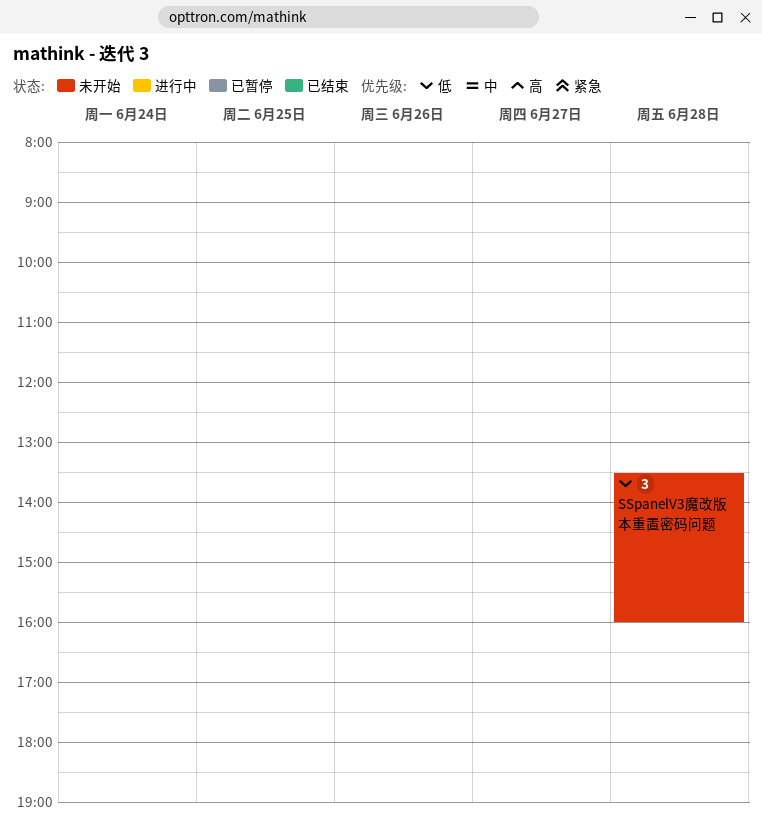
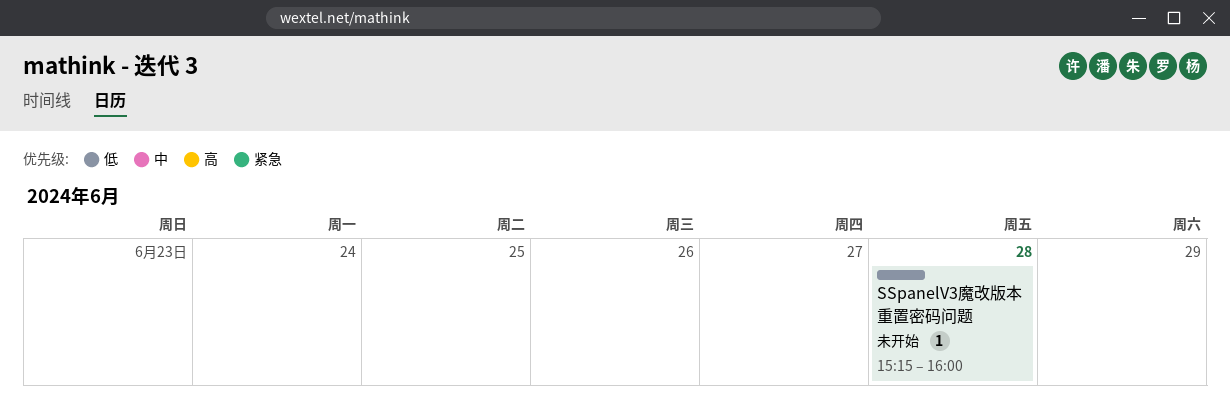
SSpanelV3魔改版本重置密码问题, estimate: 3 -> 1
SSpanelV3魔改版本重置密码问题, begins: 13:30 -> 15:15

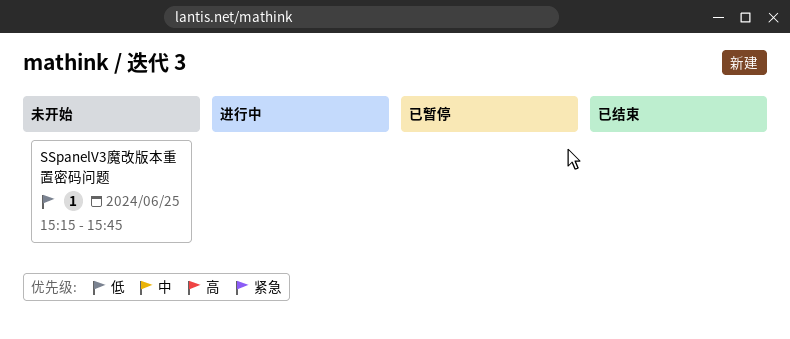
SSpanelV3魔改版本重置密码问题, day: Jun 28 -> Jun 25
SSpanelV3魔改版本重置密码问题, ends: 16:00 -> 15:45

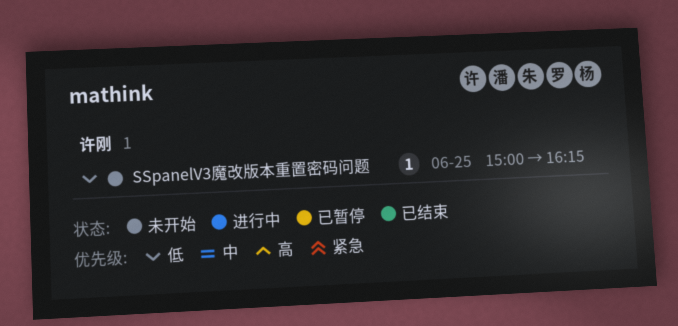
SSpanelV3魔改版本重置密码问题, begins: 15:15 -> 15:00
SSpanelV3魔改版本重置密码问题, ends: 15:45 -> 16:15

